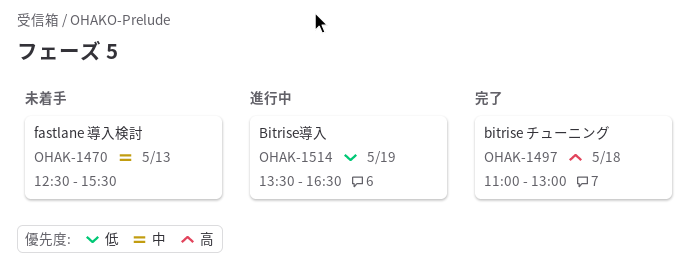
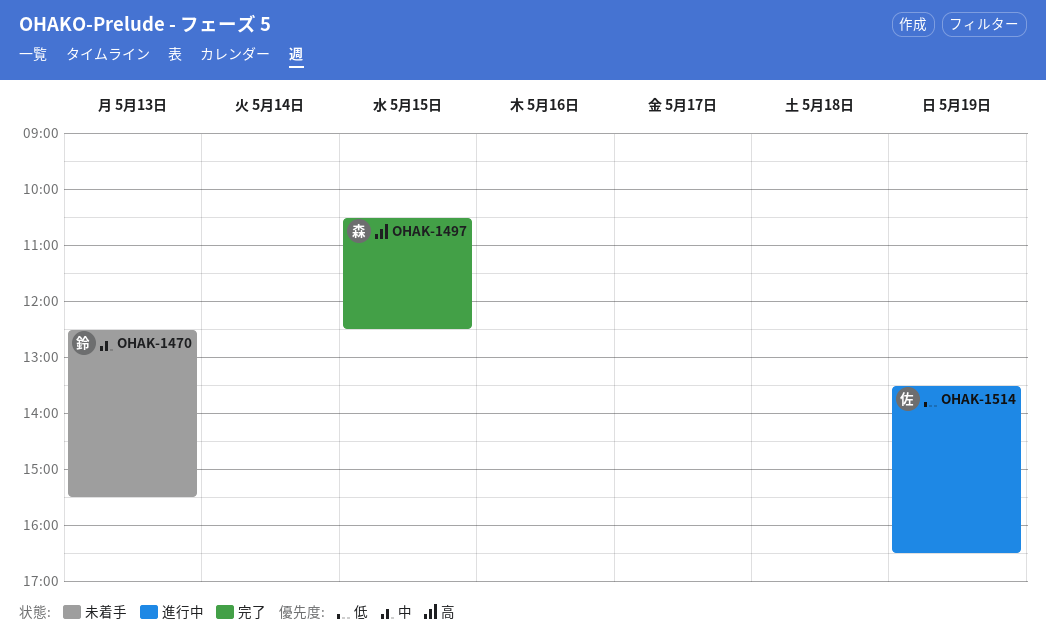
OHAK-1497, day: May 18 -> May 15
OHAK-1497, begins: 11:00 -> 10:30
OHAK-1497, ends: 13:00 -> 12:30

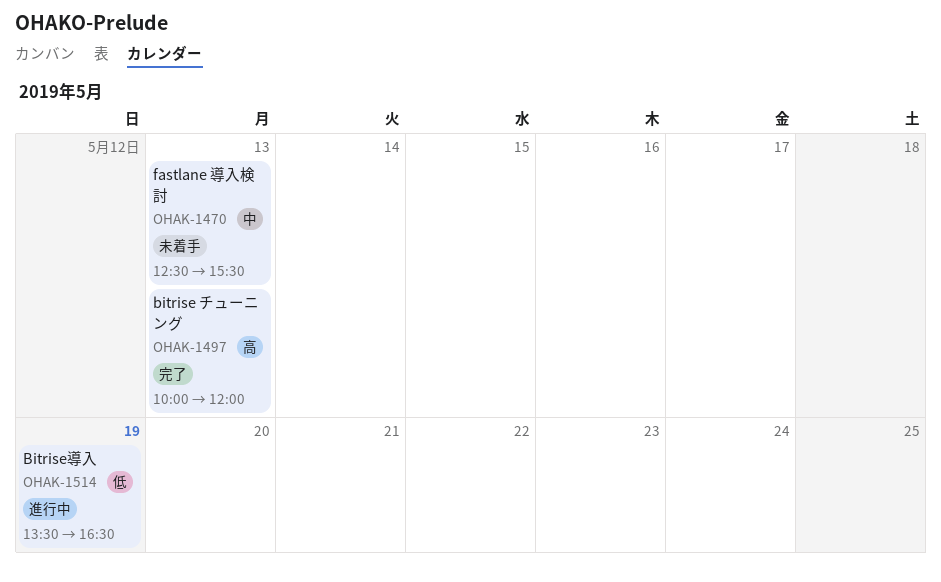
OHAK-1497, day: May 15 -> May 13
OHAK-1497, begins: 10:30 -> 10:00
OHAK-1497, ends: 12:30 -> 12:00

